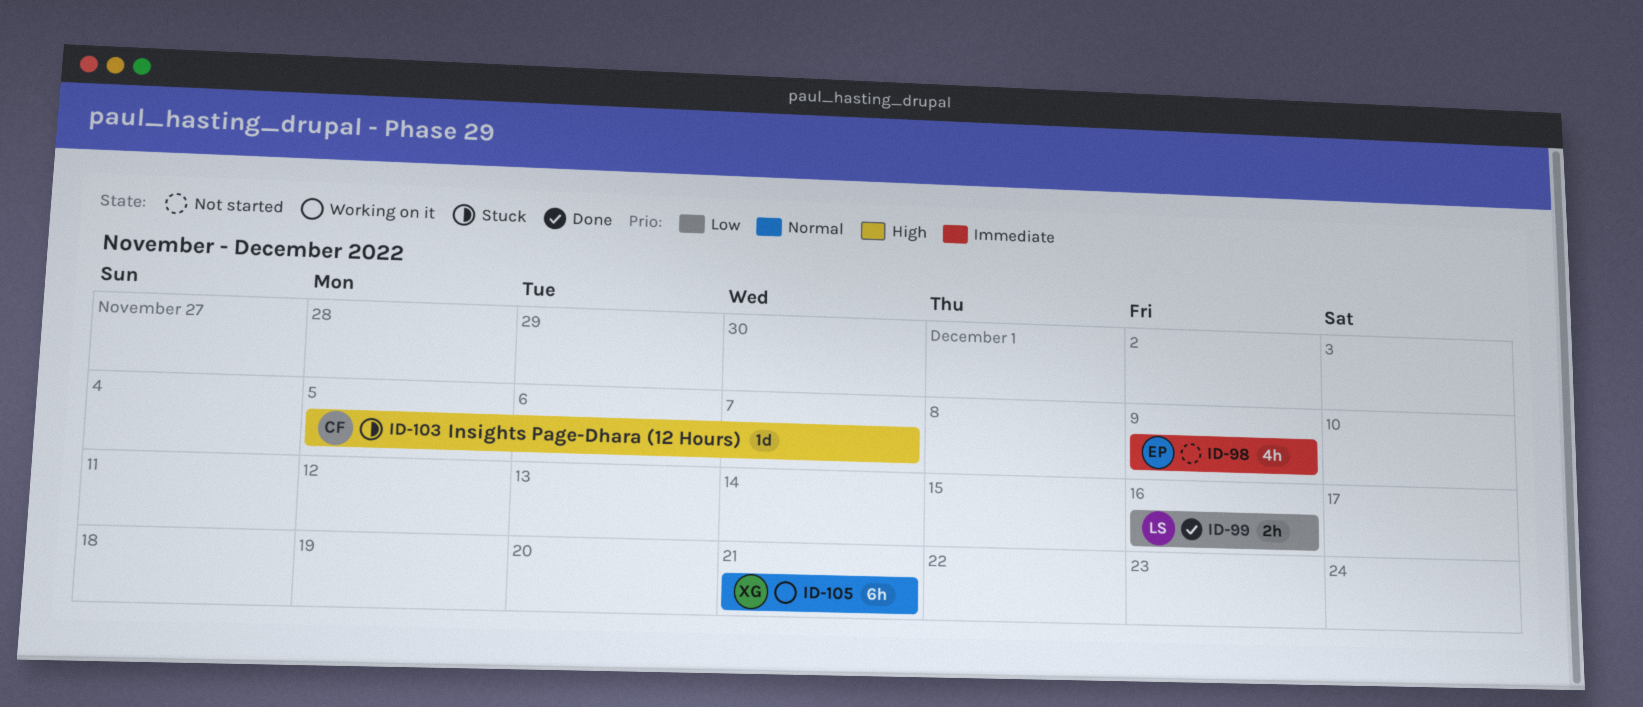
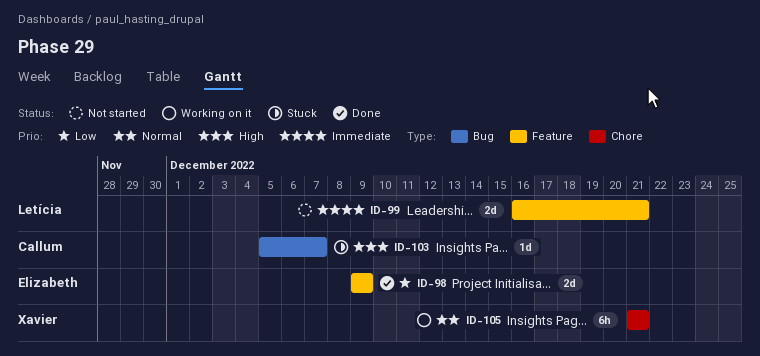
ID-98, status: Not started -> Done
ID-98, priority: Immediate -> Low
ID-98, estimate: 4h -> 2d
ID-99, status: Done -> Not started
ID-99, priority: Low -> Immediate
ID-99, estimate: 2h -> 2d
ID-99, due: Dec 16 -> Dec 21

